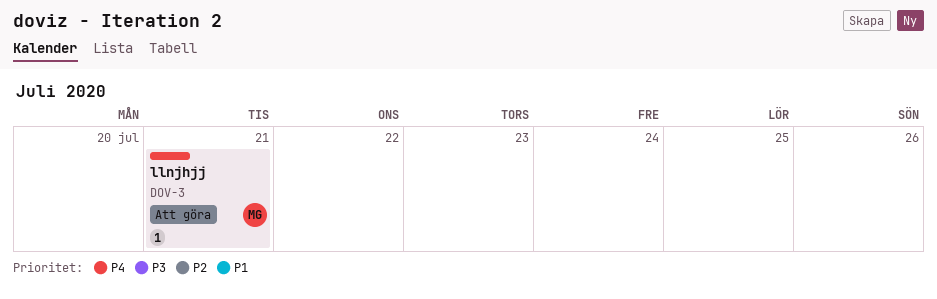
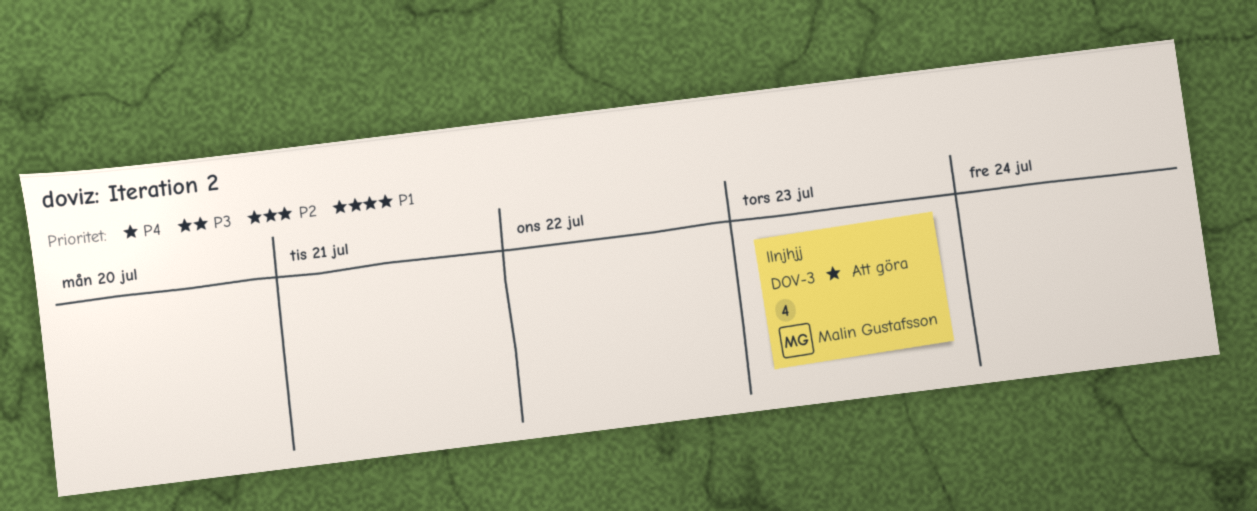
DOV-3, estimate: 1 -> 4
DOV-3, due: Jul 21 -> Jul 23

